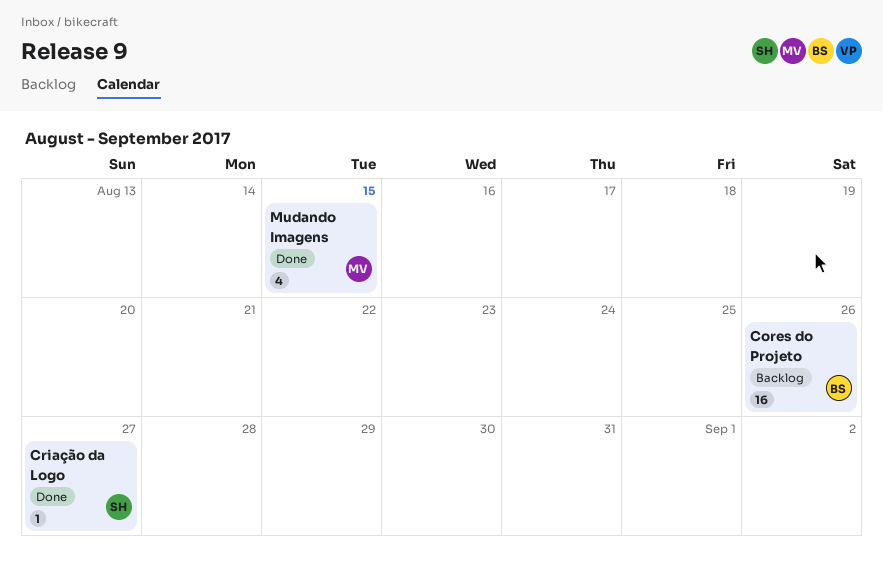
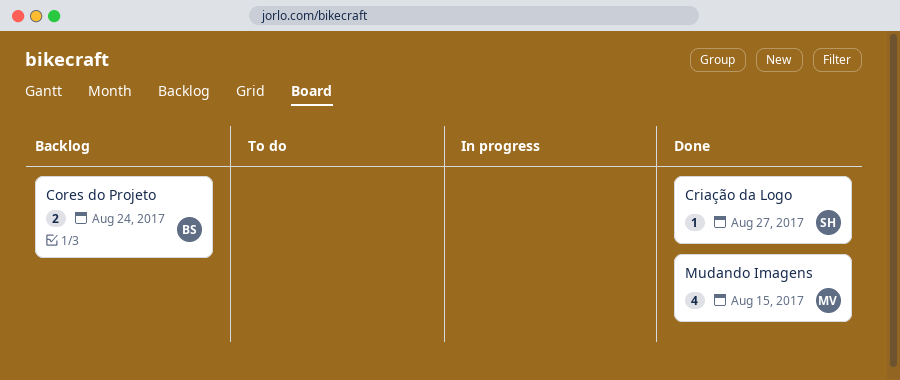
Cores do Projeto, estimate: 16 -> 2
Cores do Projeto, due: Aug 26 -> Aug 24

